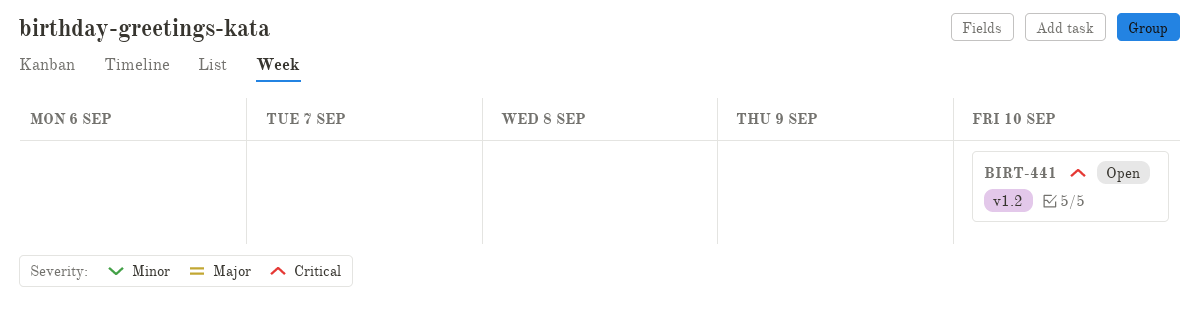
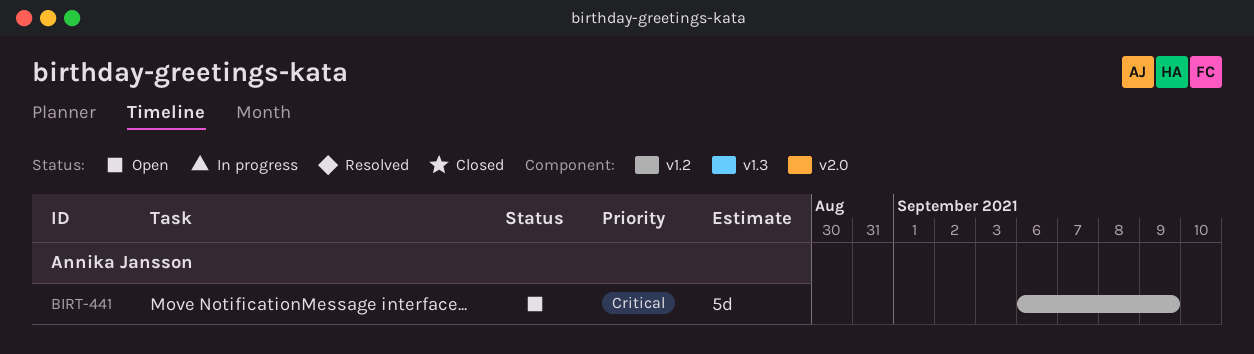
BIRT-441, due: Sep 10 -> Sep 9

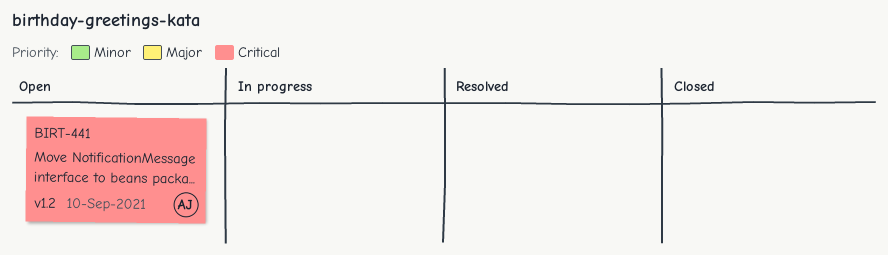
BIRT-441, due: Sep 9 -> Sep 10

